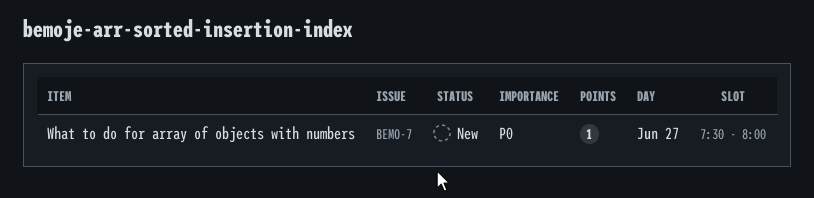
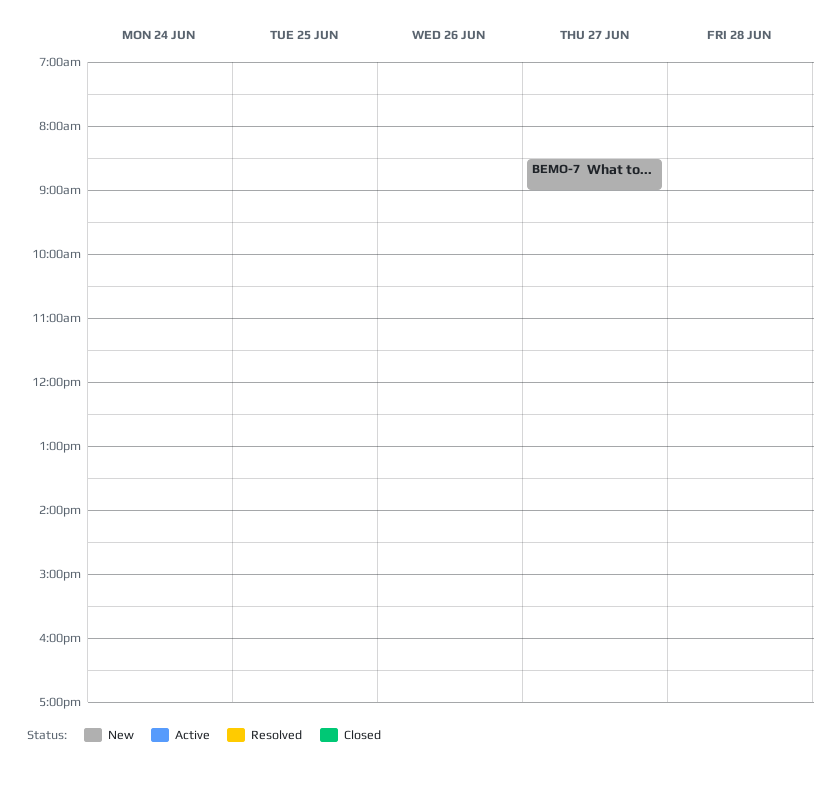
BEMO-7, begins: 07:30 -> 08:30
BEMO-7, ends: 08:00 -> 09:00

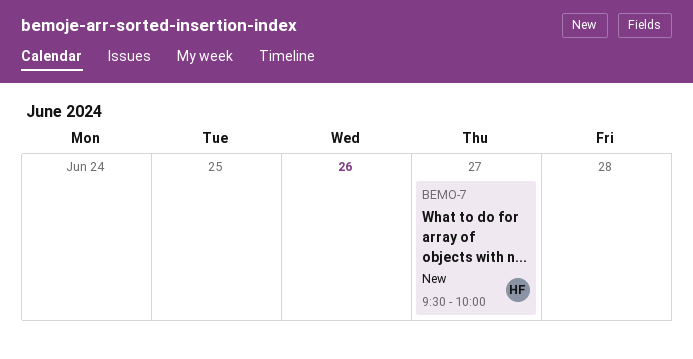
BEMO-7, begins: 08:30 -> 09:30
BEMO-7, ends: 09:00 -> 10:00

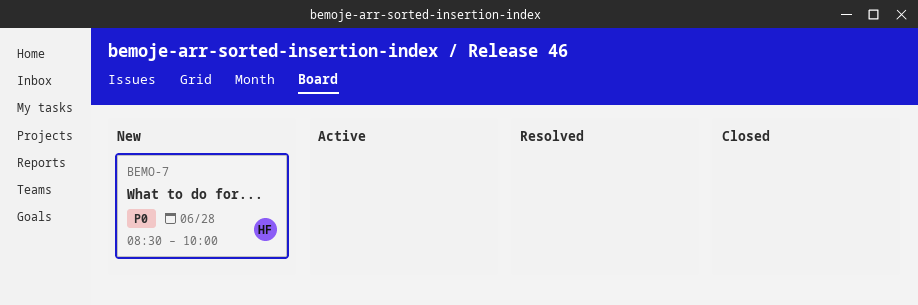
BEMO-7, day: Jun 27 -> Jun 28
BEMO-7, begins: 09:30 -> 08:30

